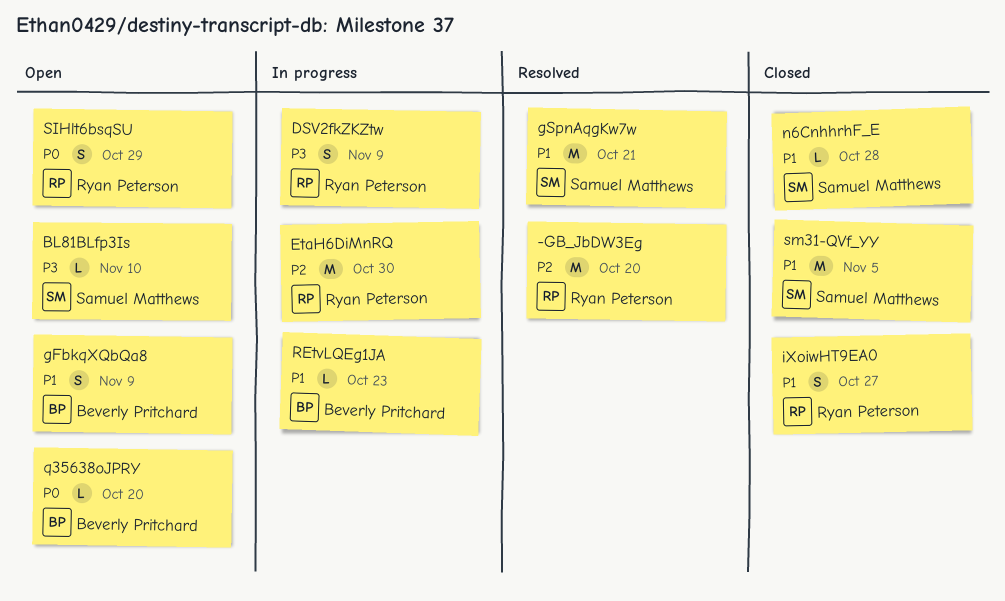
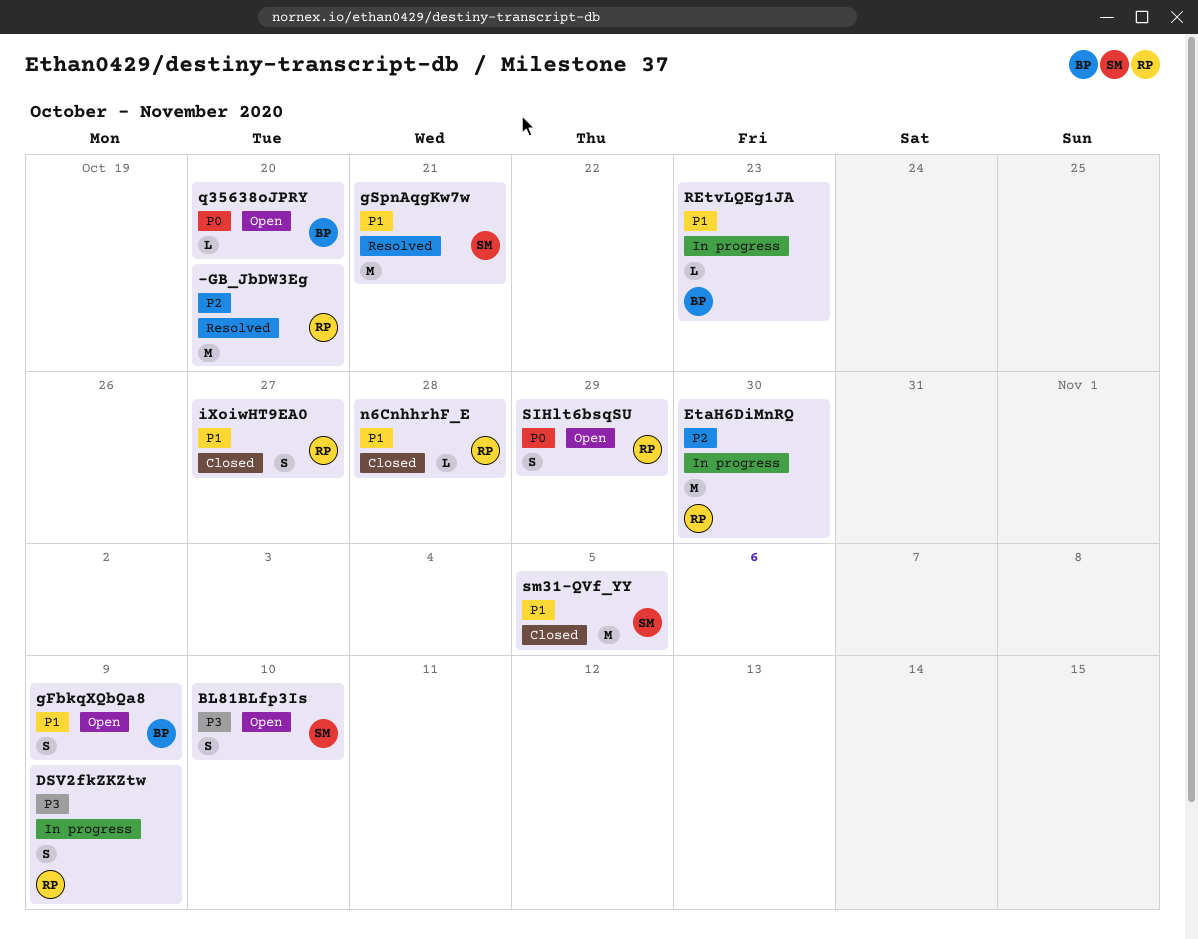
BL81BLfp3Is, estimate: L -> S
n6CnhhrhF_E, owner: Samuel Matthews -> Ryan Peterson

